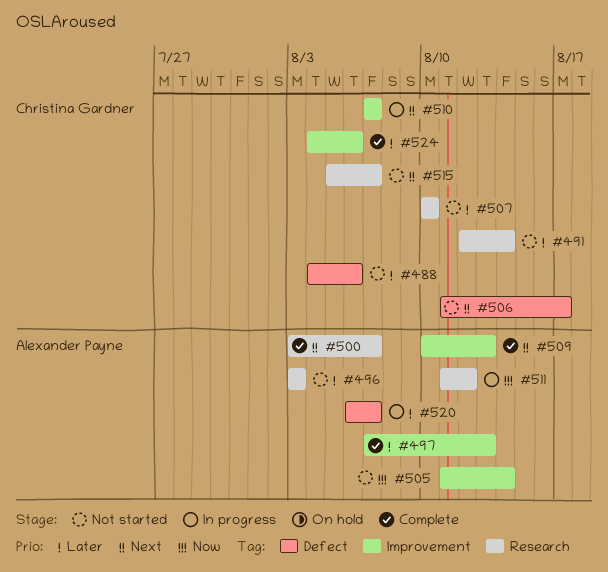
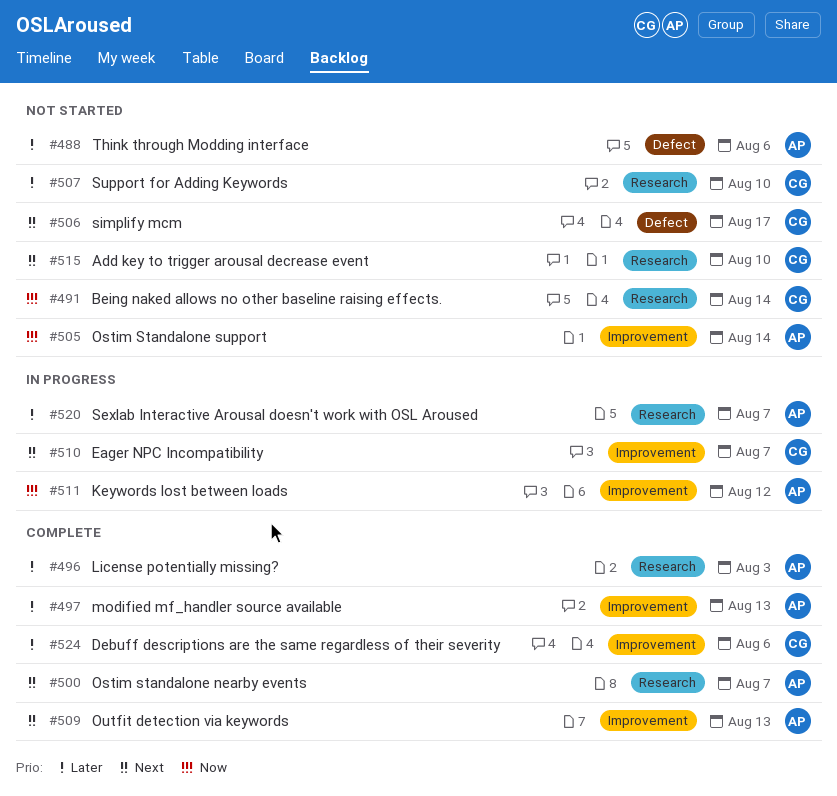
#488, owner: Christina Gardner -> Alexander Payne
#491, priority: Later -> Now
#496, status: Not started -> Complete
#511, label: Research -> Improvement
#515, due: Aug 7 -> Aug 10
#520, label: Defect -> Research

